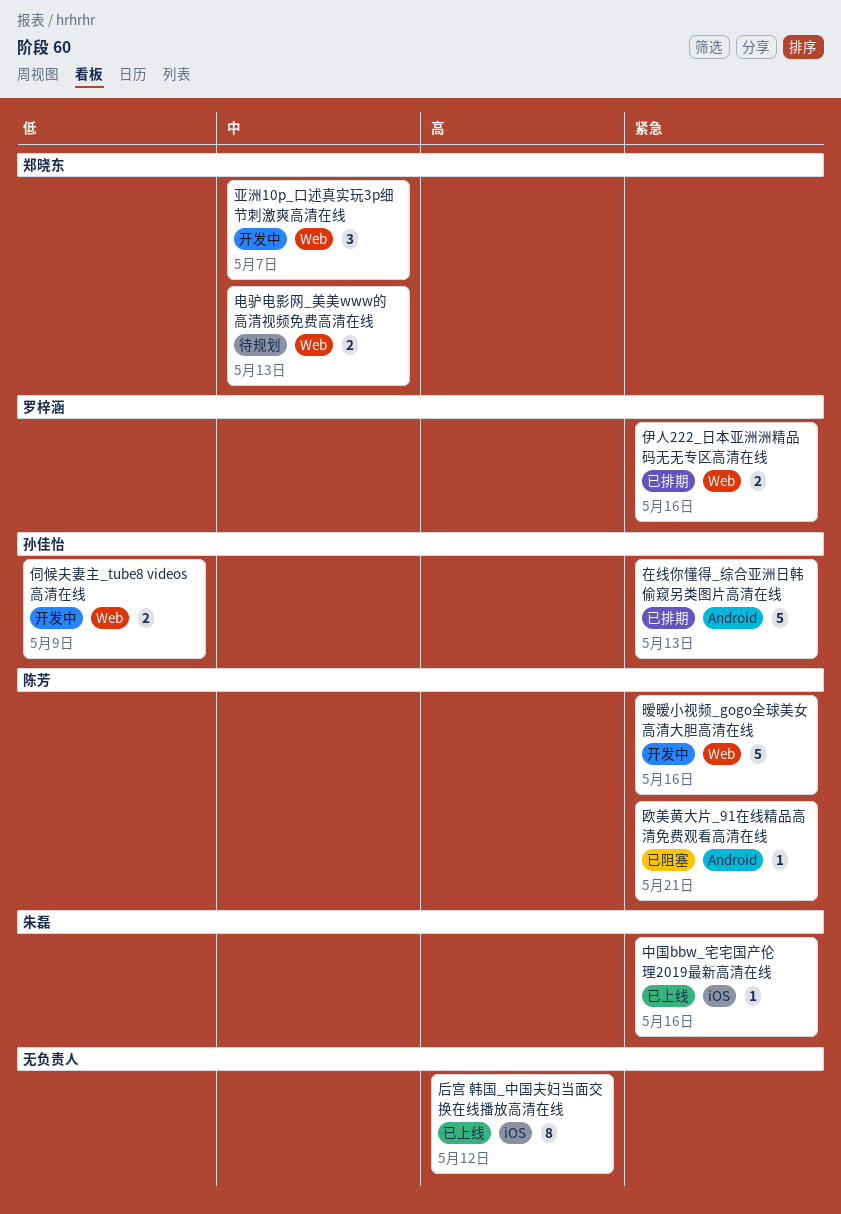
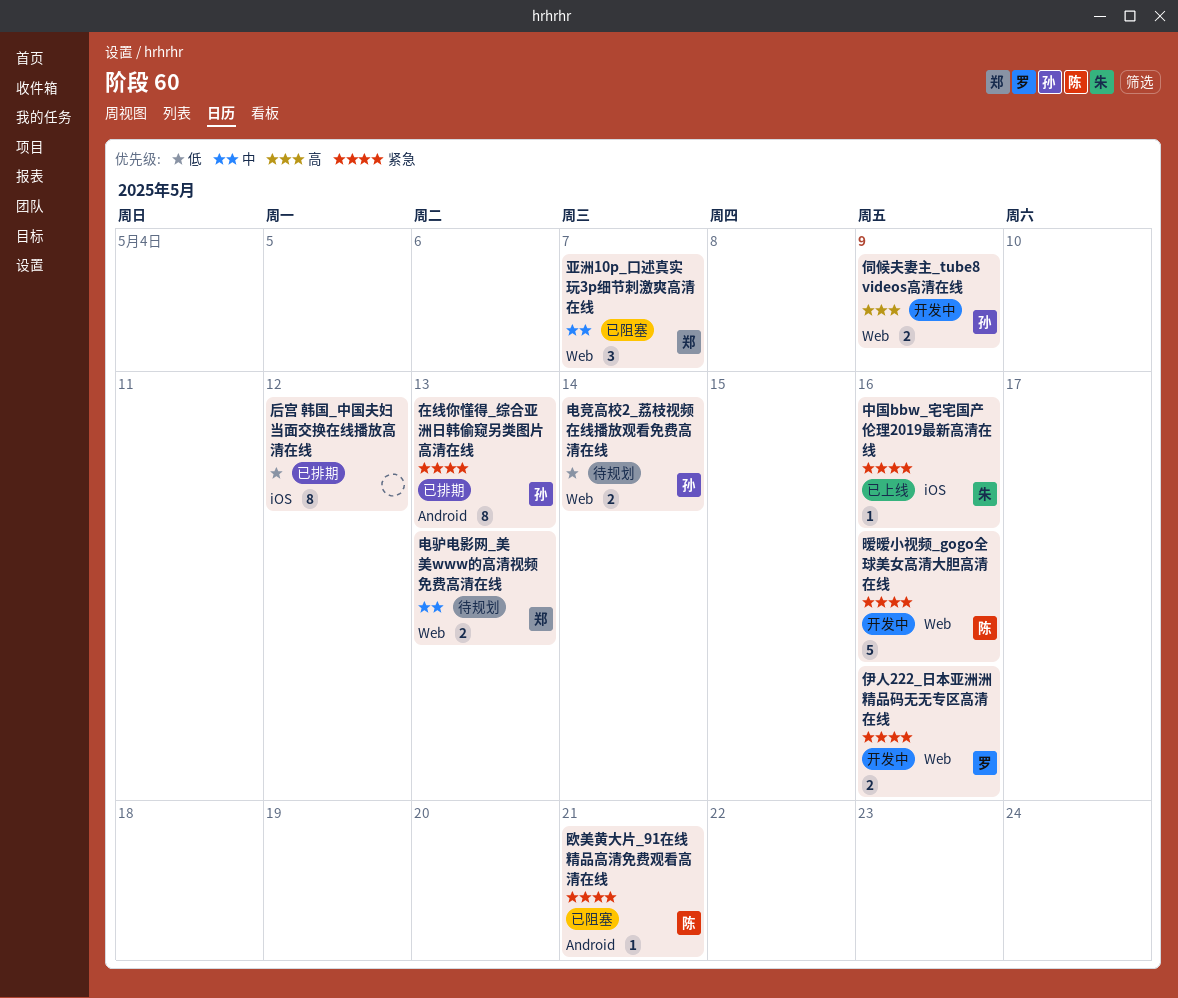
亚洲10p_口述真实玩3p细节刺激爽高清在线, status: 开发中 -> 已阻塞
伊人222_日本亚洲洲精品码无无专区高清在线, status: 已排期 -> 开发中
伺候夫妻主_tube8 videos高清在线, priority: 低 -> 高
后宫 韩国_中国夫妇当面交换在线播放高清在线, status: 已上线 -> 已排期
后宫 韩国_中国夫妇当面交换在线播放高清在线, priority: 高 -> 低
在线你懂得_综合亚洲日韩偷窥另类图片高清在线, estimate: 5 -> 8
电竞高校2_荔枝视频在线播放观看免费高清在线: none -> present

